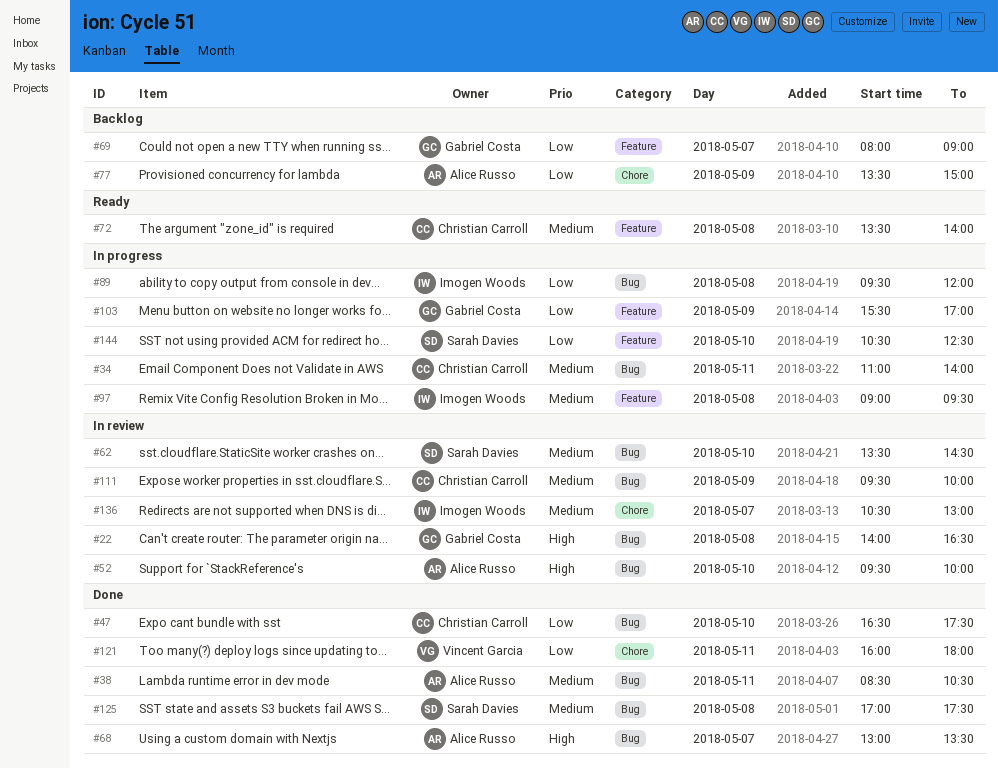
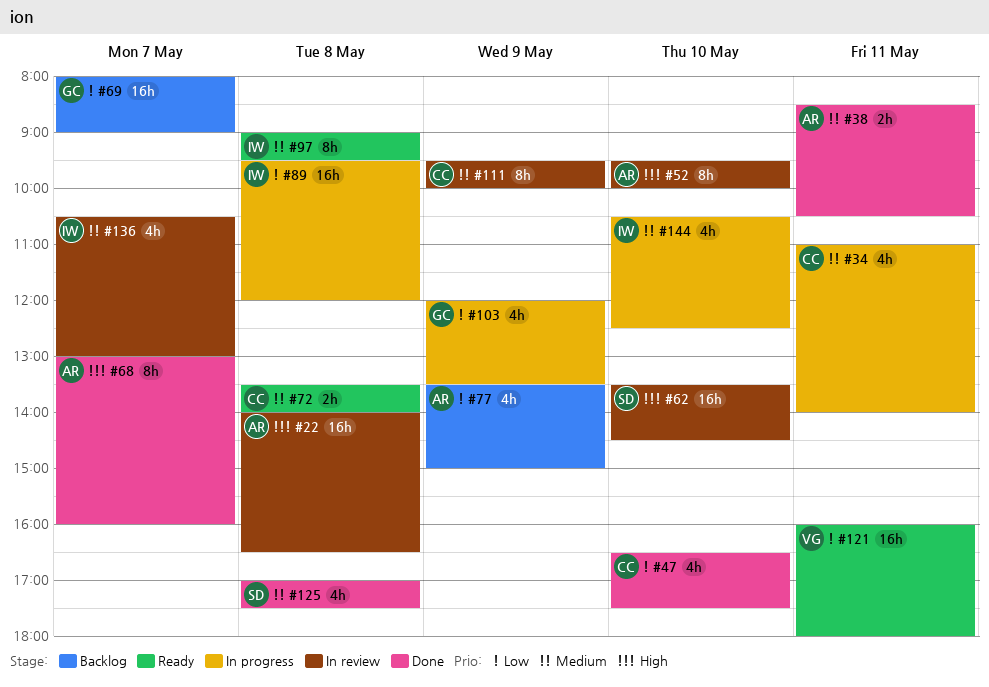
#22, owner: Gabriel Costa -> Alice Russo
#62, priority: Medium -> High
#68, ends: 13:30 -> 16:00
#97, status: In progress -> Ready
#103, begins: 15:30 -> 12:00
#103, ends: 17:00 -> 13:30
#121, status: Done -> Ready
#144, owner: Sarah Davies -> Imogen Woods
#144, priority: Low -> Medium

